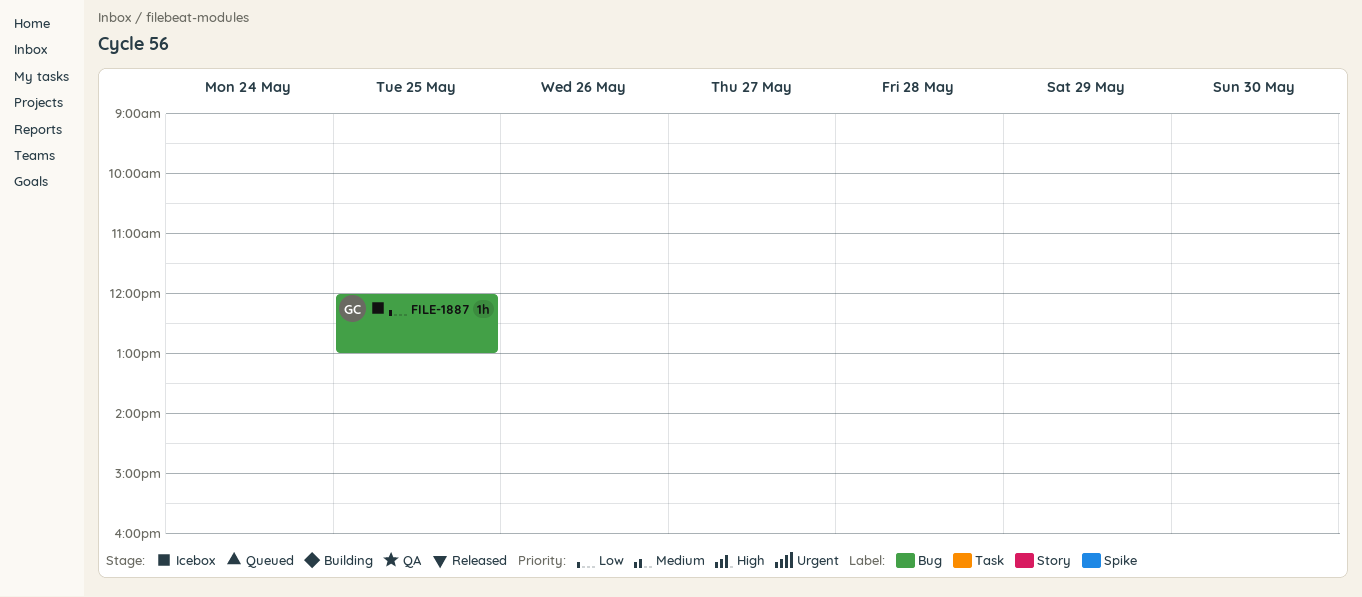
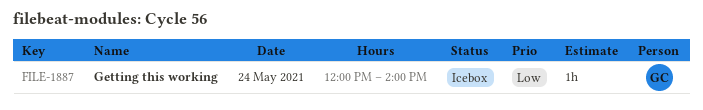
FILE-1887, day: May 25 -> May 24
FILE-1887, ends: 13:00 -> 14:00

